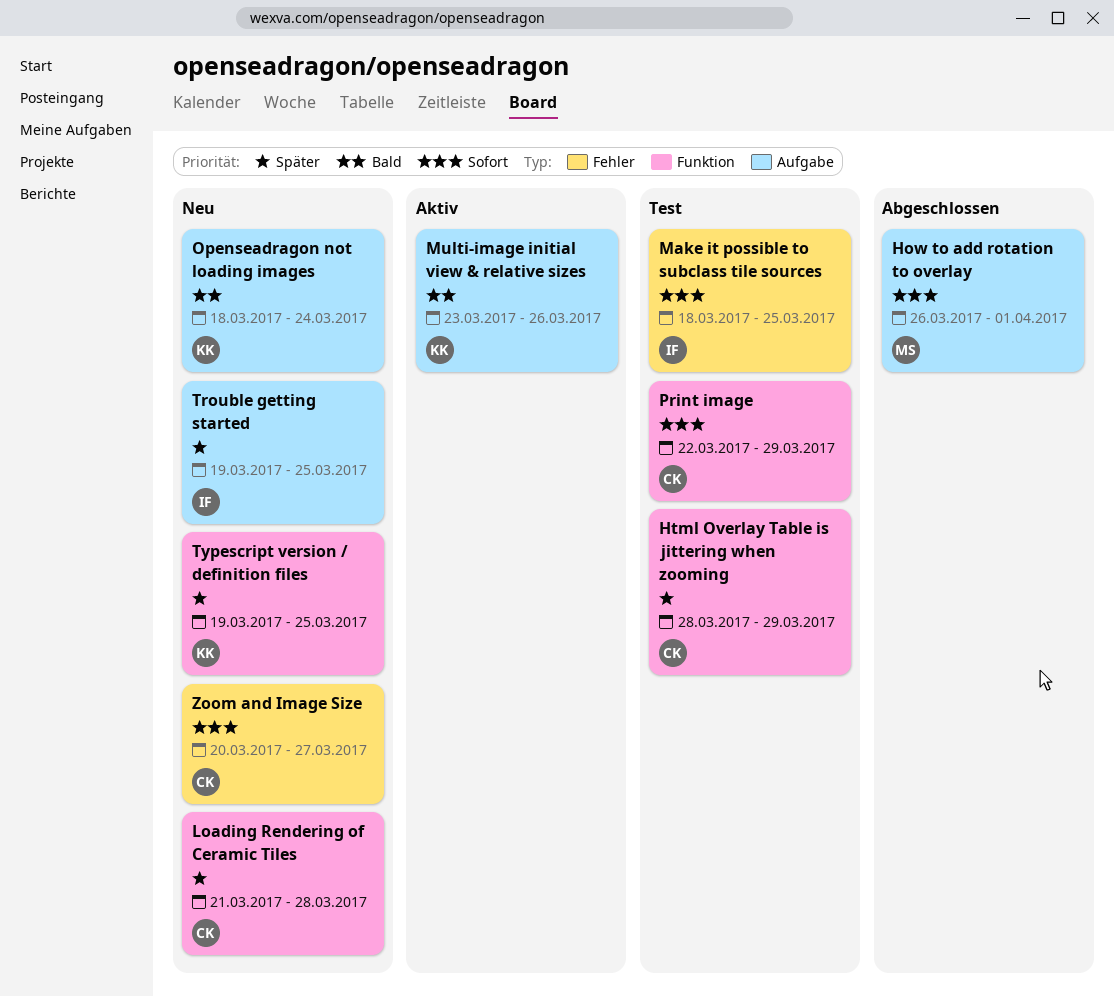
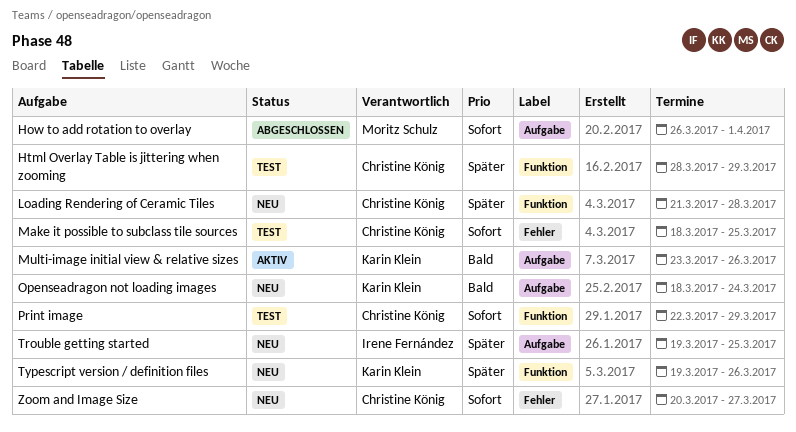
Make it possible to subclass tile sources, owner: Irene Fernández -> Christine König
Typescript version / definition files, due: Mar 25 -> Mar 26

